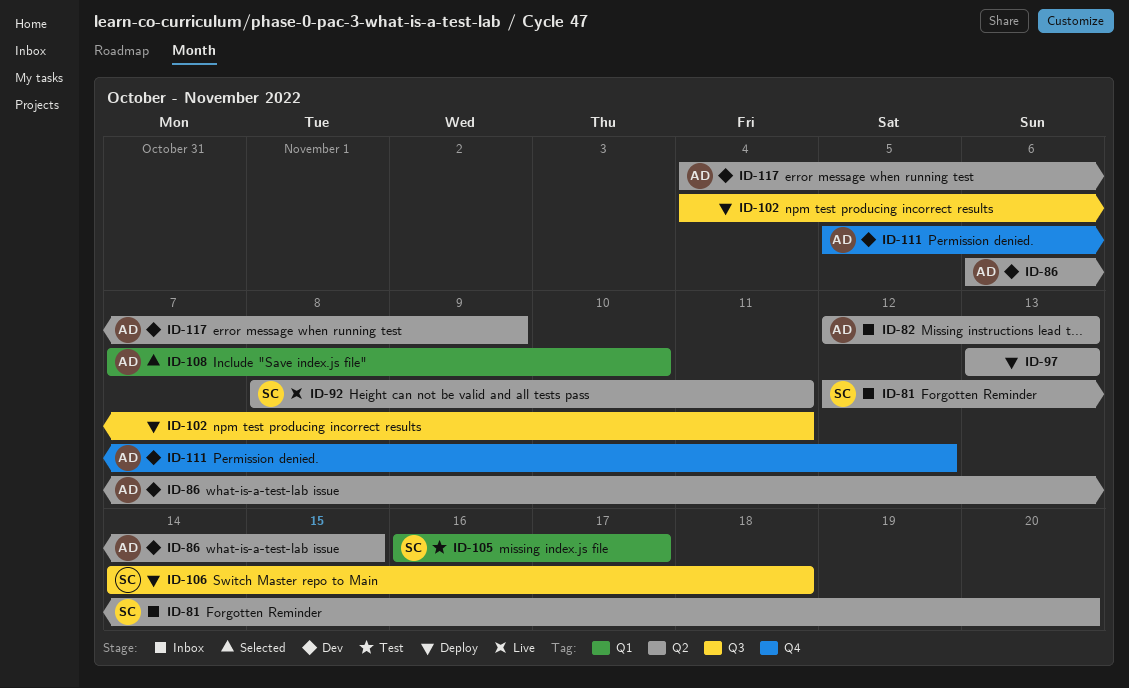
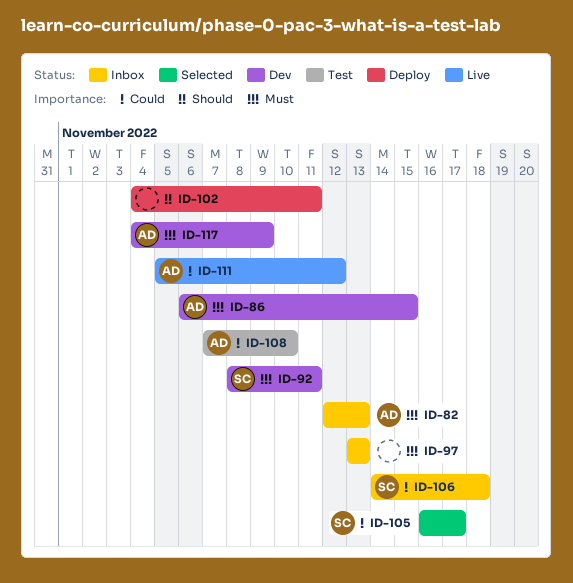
ID-81: present -> none
ID-92, status: Live -> Dev
ID-97, status: Deploy -> Inbox
ID-105, status: Test -> Selected
ID-106, status: Deploy -> Inbox
ID-108, status: Selected -> Test
ID-111, status: Dev -> Live

